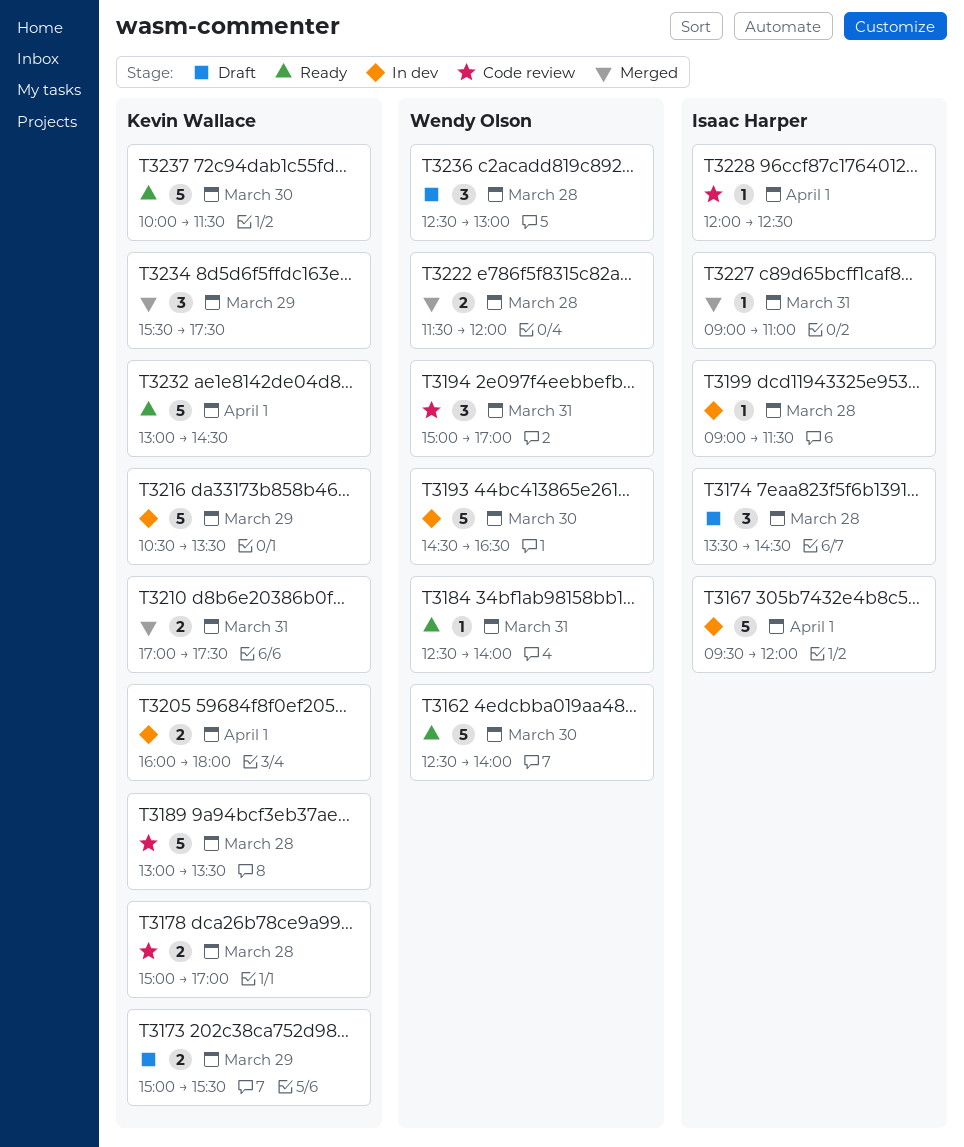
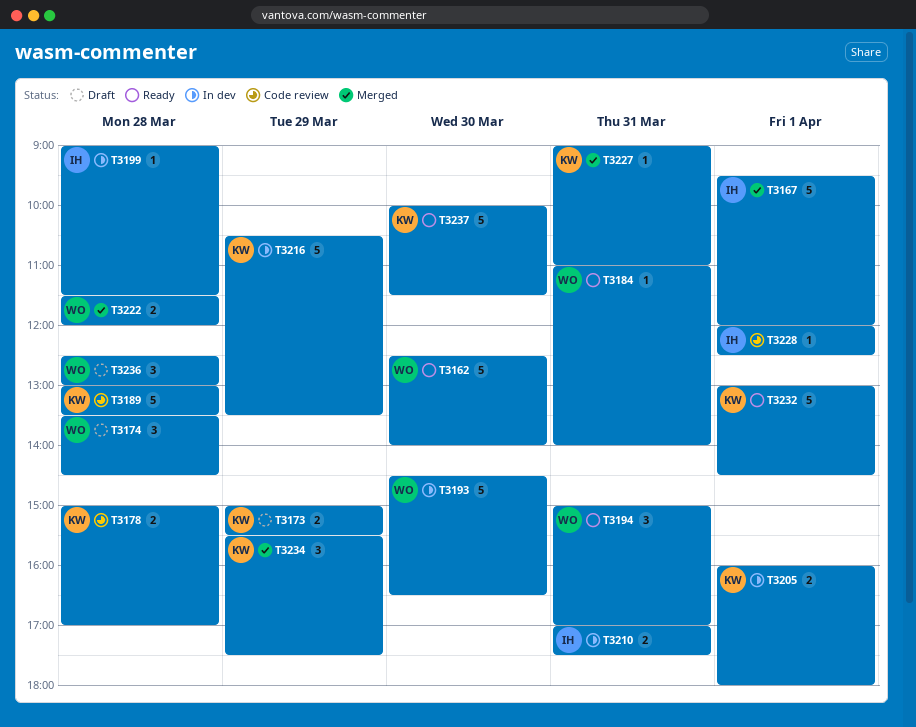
T3167, status: In dev -> Merged
T3174, owner: Isaac Harper -> Wendy Olson
T3184, begins: 12:30 -> 11:00
T3194, status: Code review -> Ready
T3210, status: Merged -> In dev
T3210, owner: Kevin Wallace -> Isaac Harper
T3227, owner: Isaac Harper -> Kevin Wallace

